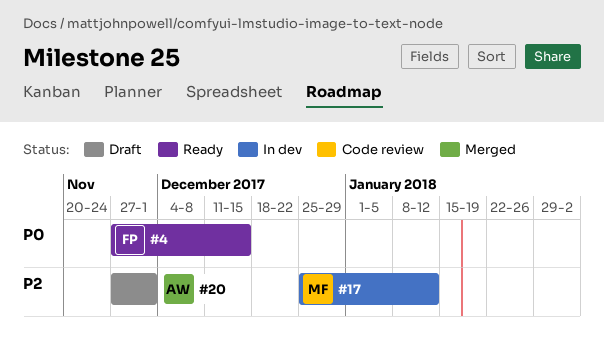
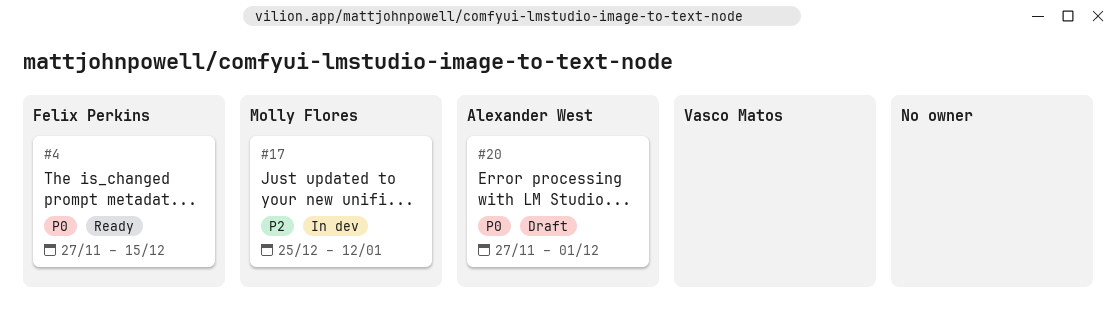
#20, priority: P2 -> P0

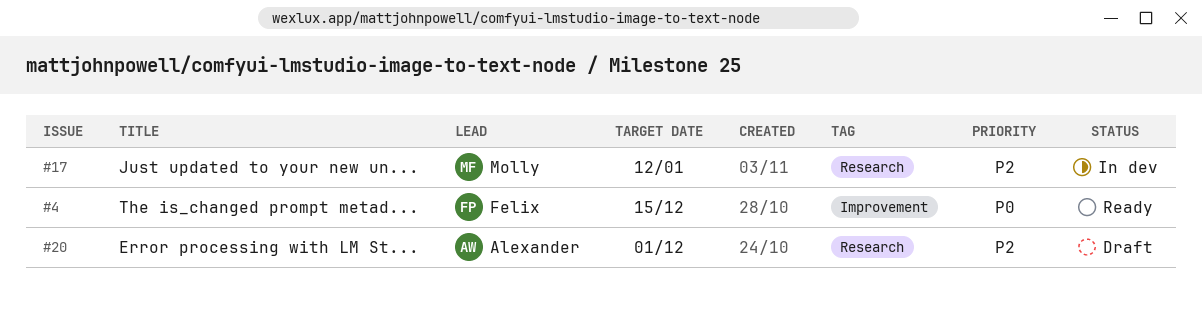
#20, priority: P0 -> P2

